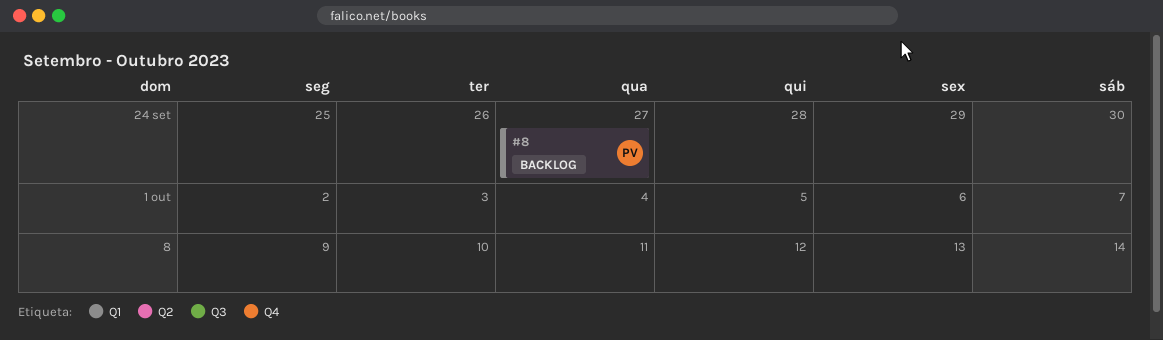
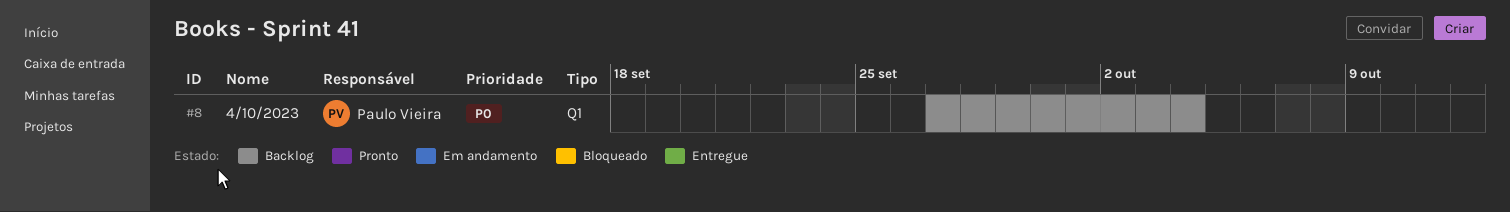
#8, due: Sep 27 -> Oct 4

